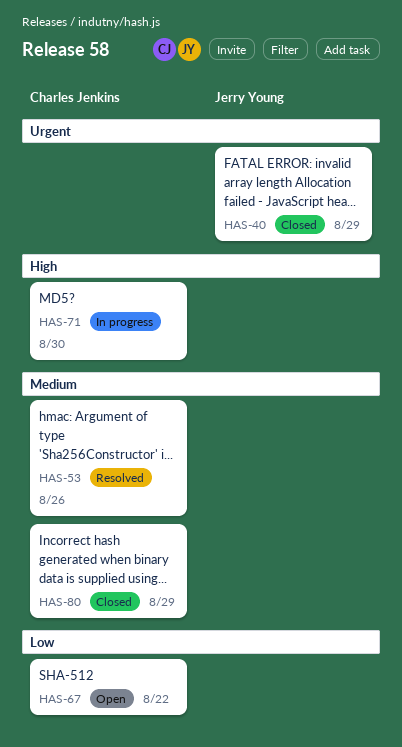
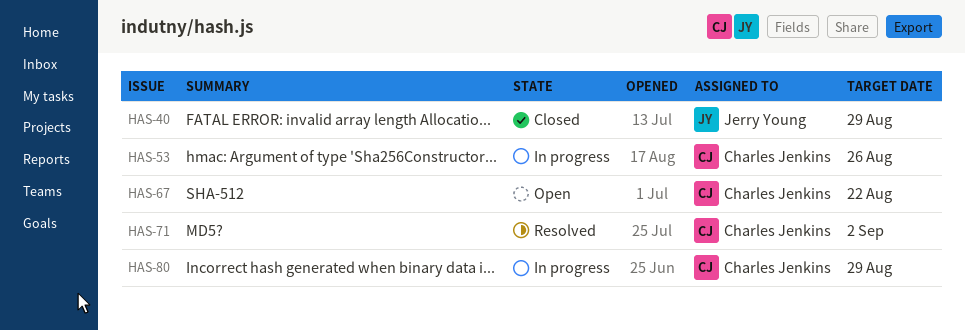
HAS-53, status: Resolved -> In progress
HAS-71, status: In progress -> Resolved
HAS-71, due: Aug 30 -> Sep 2
HAS-80, status: Closed -> In progress

